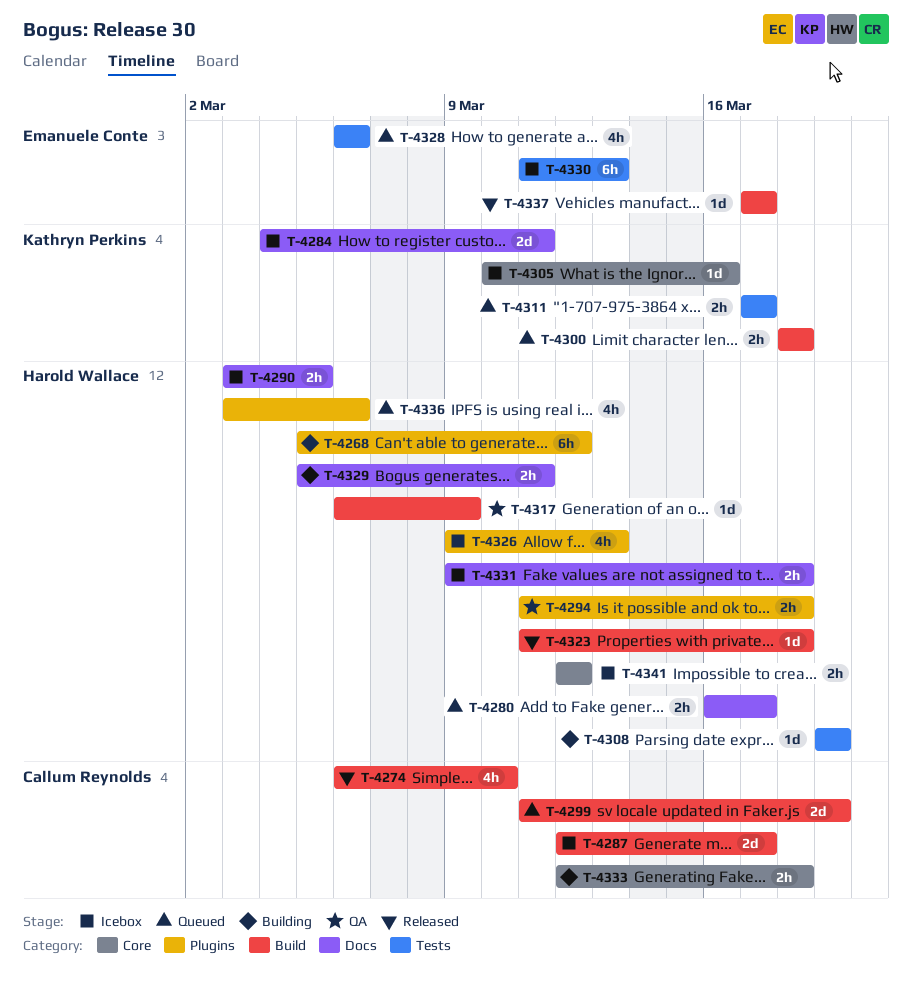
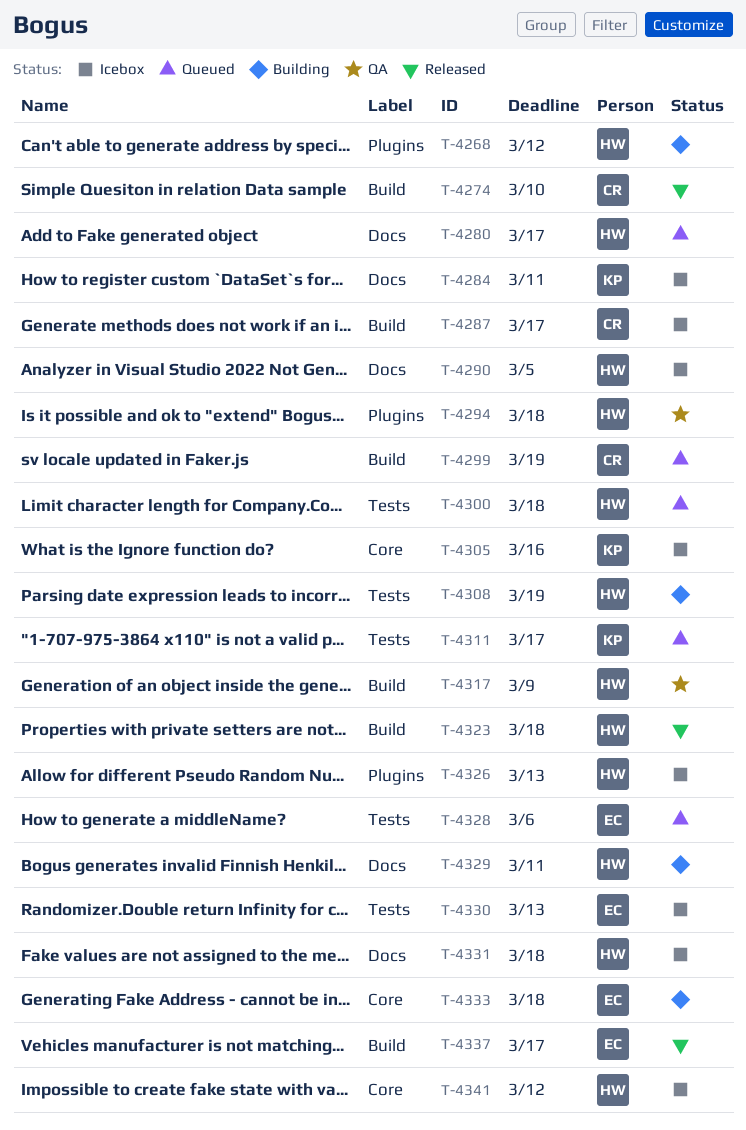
T-4300, owner: Kathryn Perkins -> Harold Wallace
T-4300, label: Build -> Tests
T-4333, owner: Callum Reynolds -> Emanuele Conte
T-4336: present -> none

